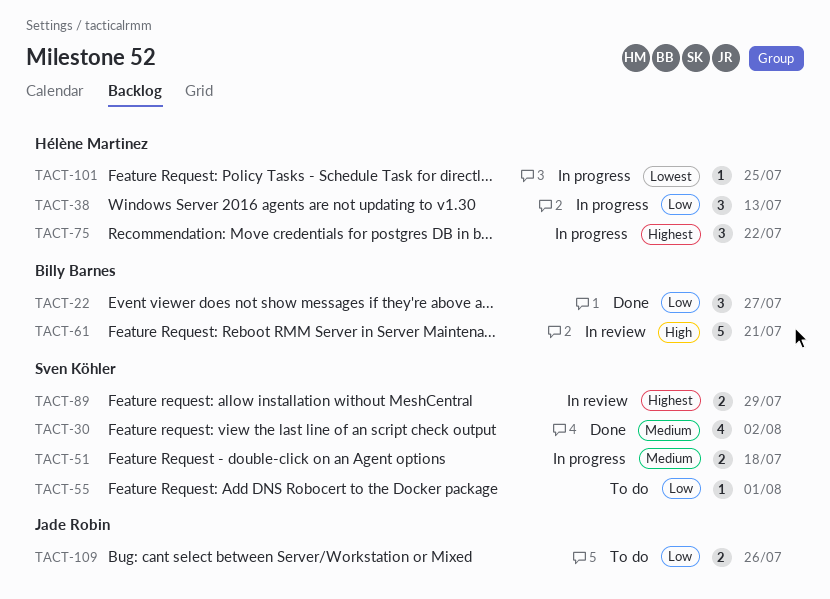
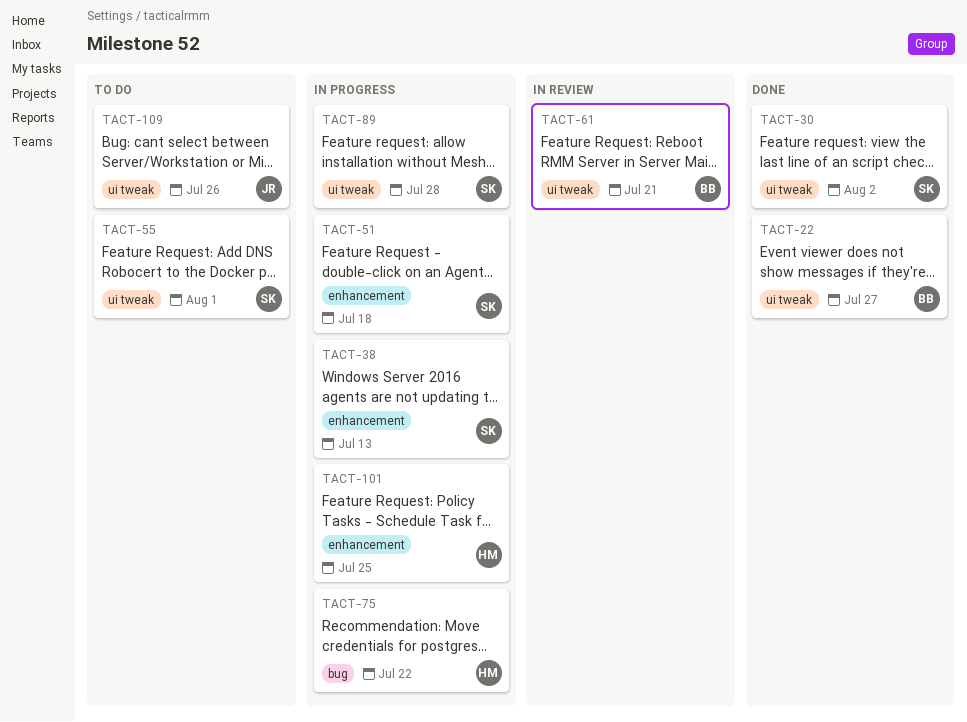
TACT-38, owner: Hélène Martinez -> Sven Köhler
TACT-89, status: In review -> In progress
TACT-89, due: Jul 29 -> Jul 28

